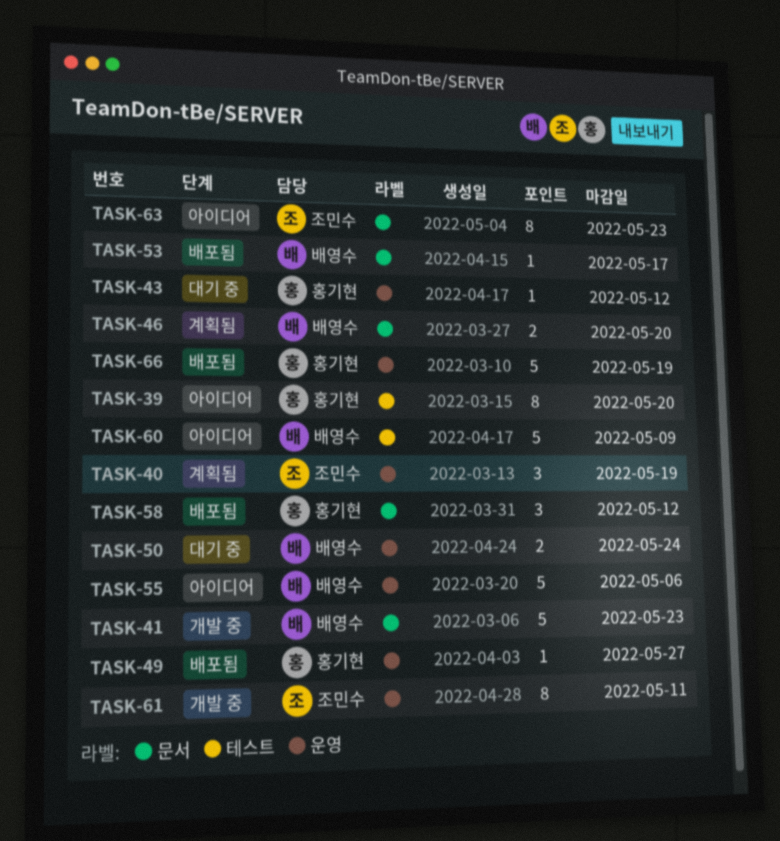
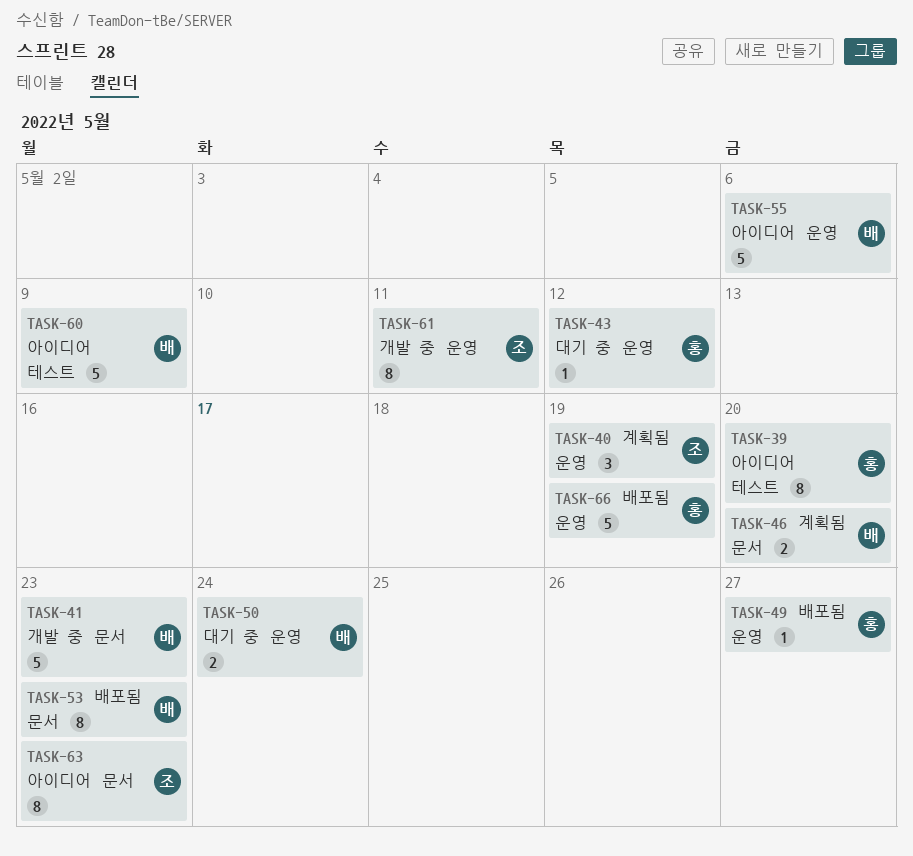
TASK-53, estimate: 1 -> 8
TASK-53, due: May 17 -> May 23
TASK-58: present -> none

